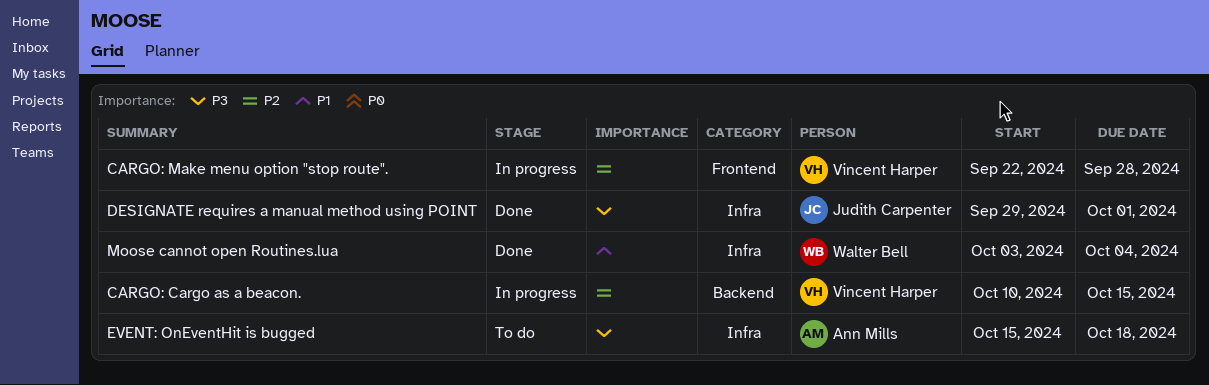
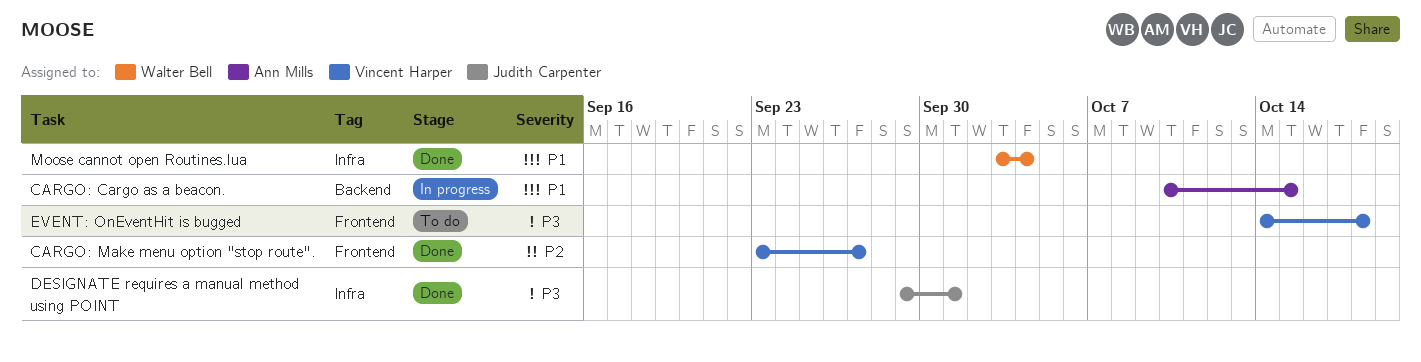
CARGO: Cargo as a beacon., owner: Vincent Harper -> Ann Mills
CARGO: Cargo as a beacon., priority: P2 -> P1
CARGO: Make menu option "stop route"., status: In progress -> Done
CARGO: Make menu option "stop route"., start: Sep 22 -> Sep 23
CARGO: Make menu option "stop route"., due: Sep 28 -> Sep 27
EVENT: OnEventHit is bugged, owner: Ann Mills -> Vincent Harper
EVENT: OnEventHit is bugged, label: Infra -> Frontend
EVENT: OnEventHit is bugged, start: Oct 15 -> Oct 14

